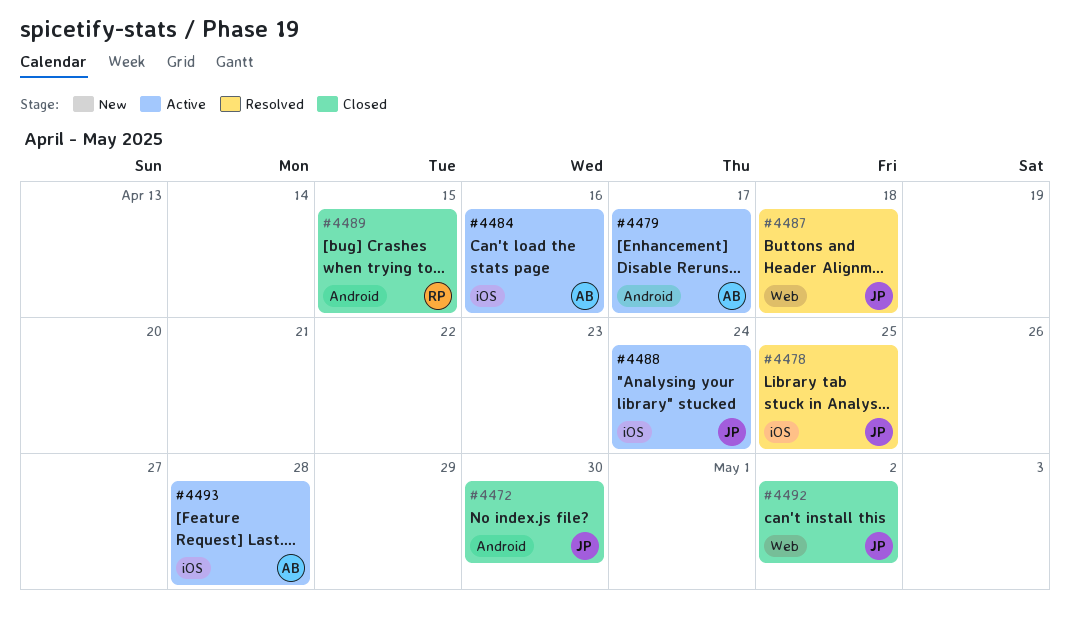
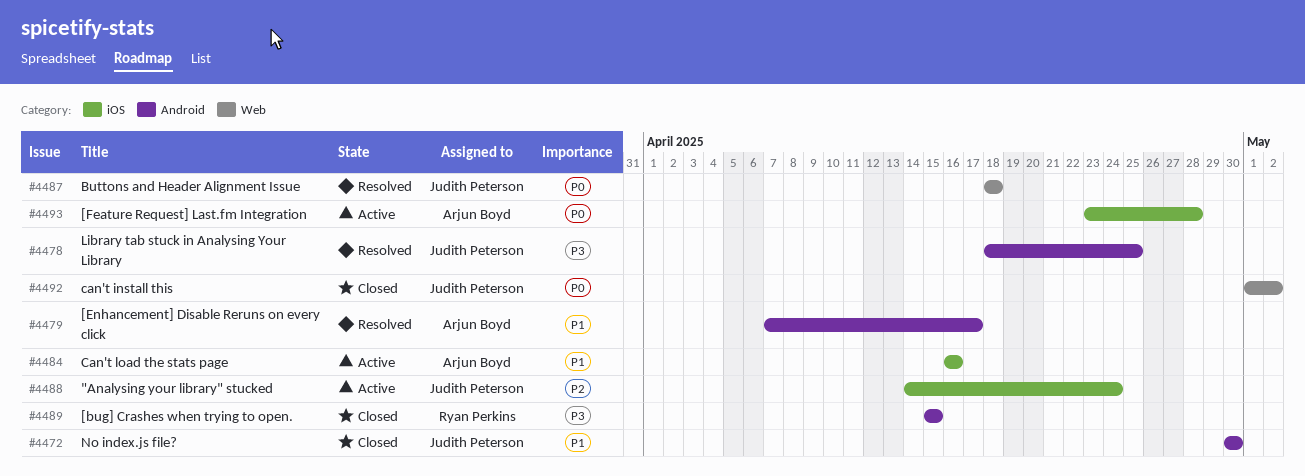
#4478, label: iOS -> Android
#4479, status: Active -> Resolved

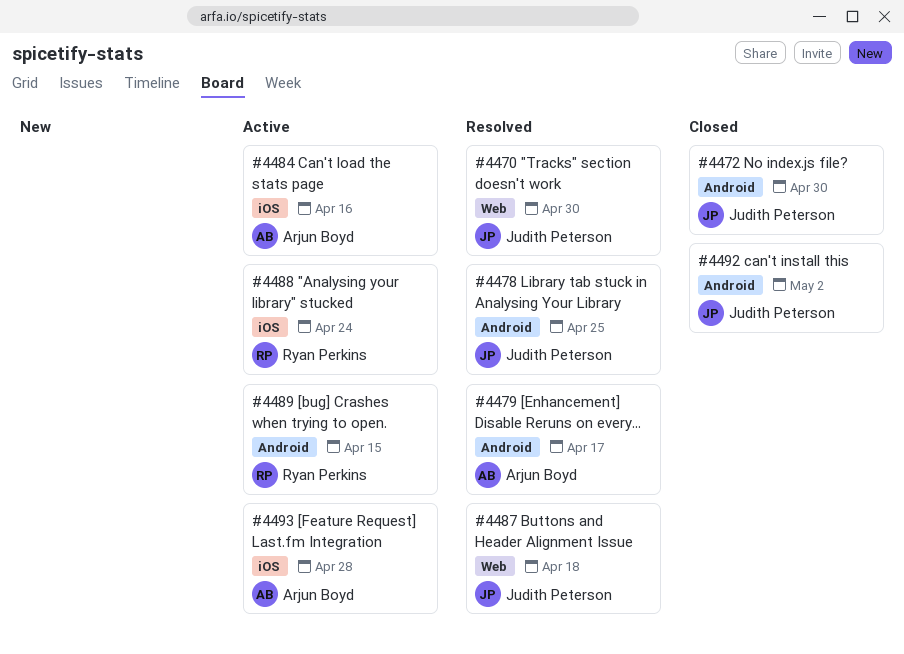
#4470: none -> present
#4488, owner: Judith Peterson -> Ryan Perkins
#4489, status: Closed -> Active
#4492, label: Web -> Android

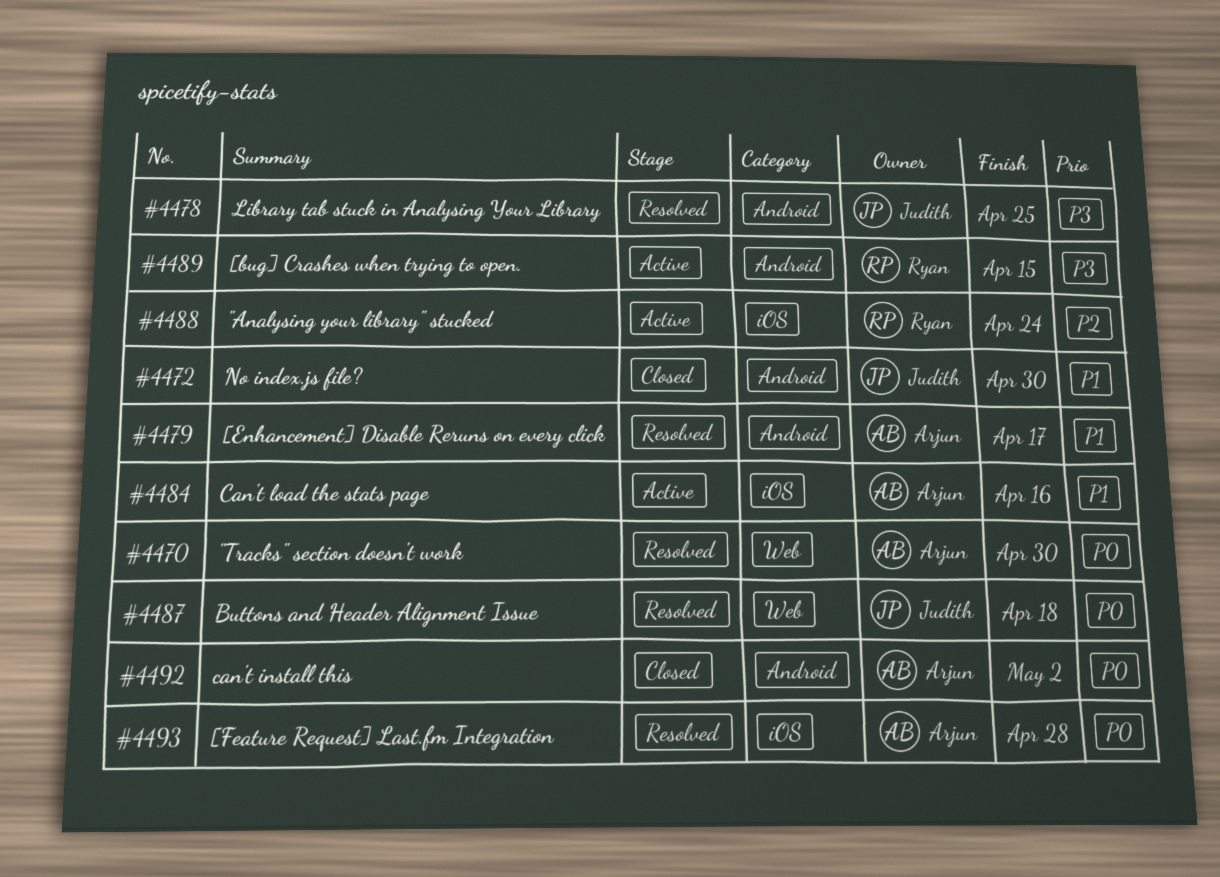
#4470, owner: Judith Peterson -> Arjun Boyd
#4492, owner: Judith Peterson -> Arjun Boyd
#4493, status: Active -> Resolved

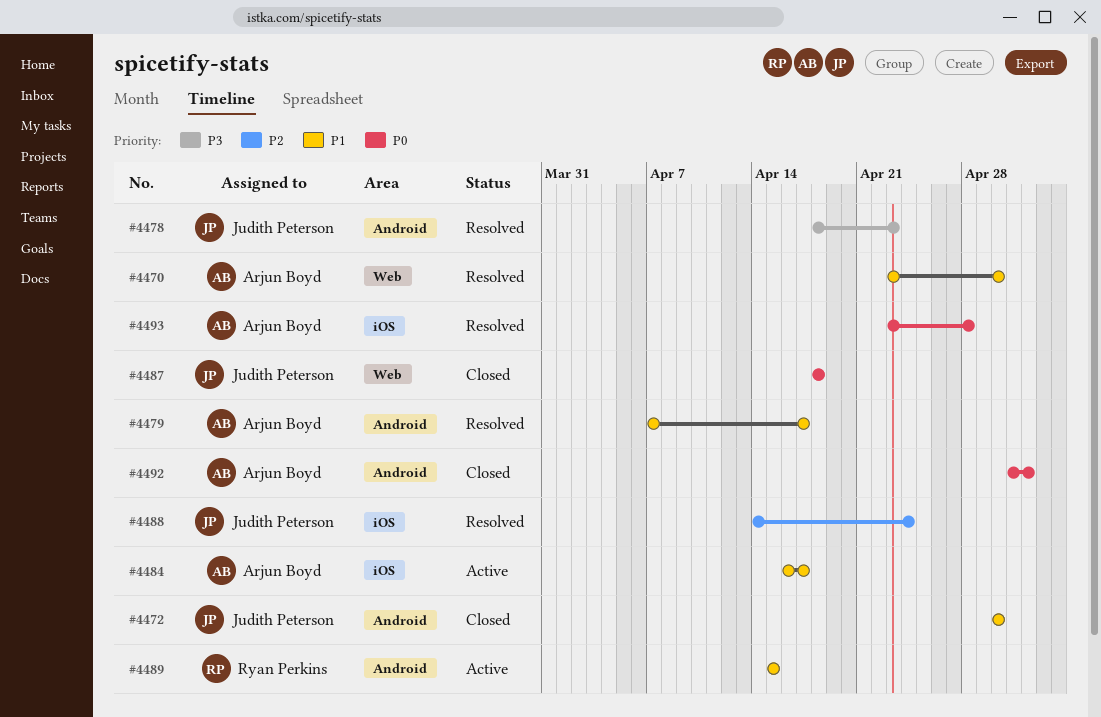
#4470, priority: P0 -> P1
#4478, due: Apr 25 -> Apr 23
#4484, due: Apr 16 -> Apr 17
#4487, status: Resolved -> Closed
#4488, status: Active -> Resolved
#4488, owner: Ryan Perkins -> Judith Peterson
#4489, priority: P3 -> P1

